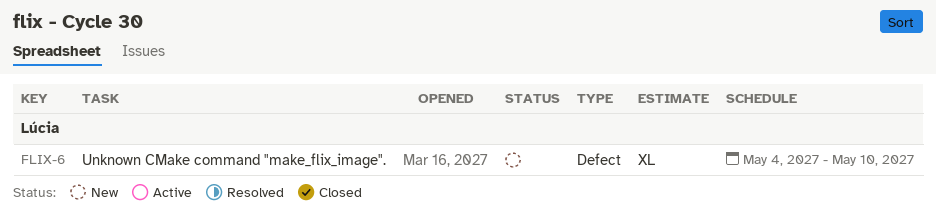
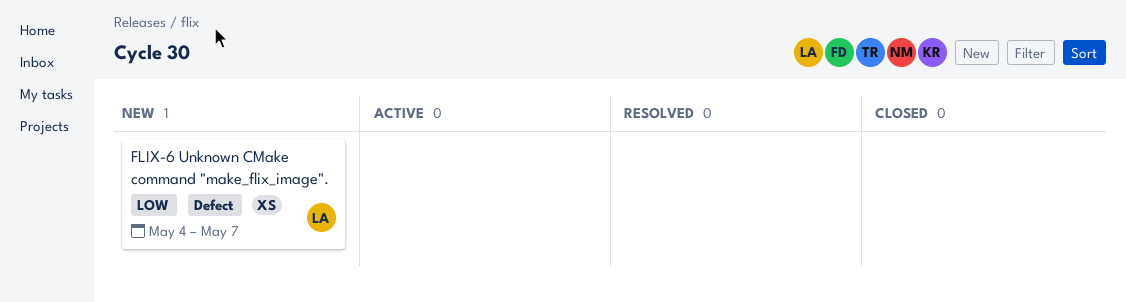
FLIX-6, estimate: XL -> XS
FLIX-6, due: May 10 -> May 7

